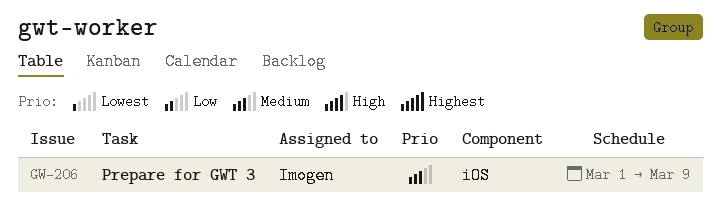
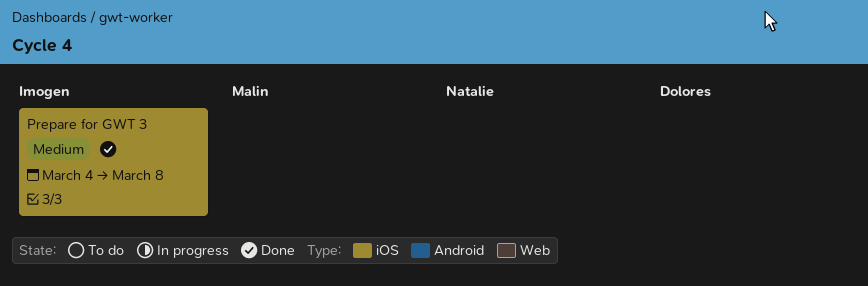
Prepare for GWT 3, start: Mar 1 -> Mar 4
Prepare for GWT 3, due: Mar 9 -> Mar 8

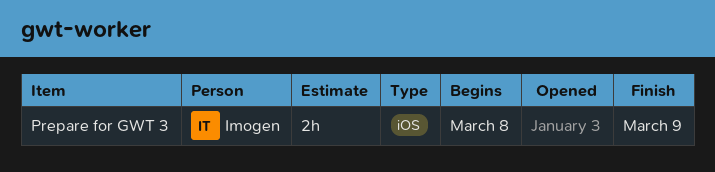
Prepare for GWT 3, start: Mar 4 -> Mar 8
Prepare for GWT 3, due: Mar 8 -> Mar 9

